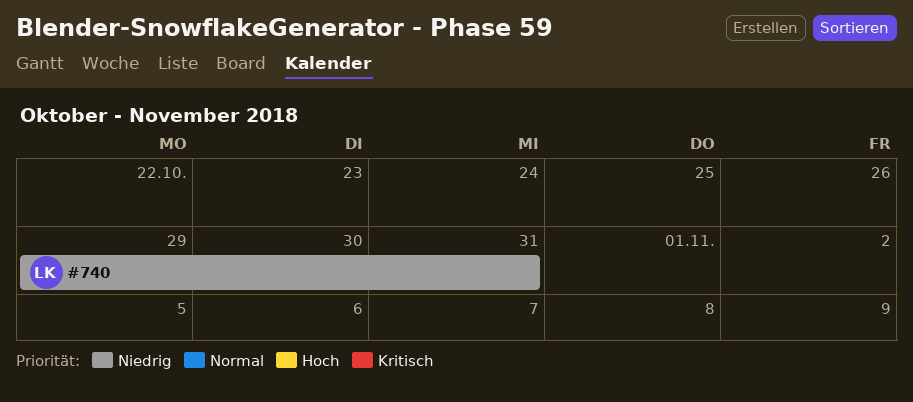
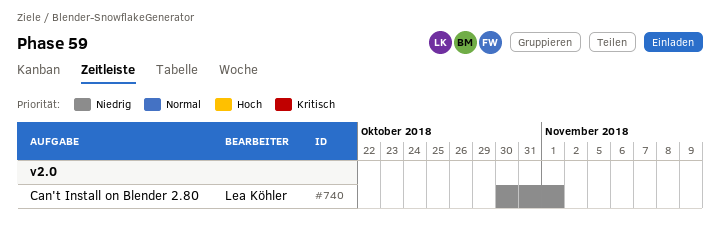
#740, start: Oct 29 -> Oct 30
#740, due: Oct 31 -> Nov 1

